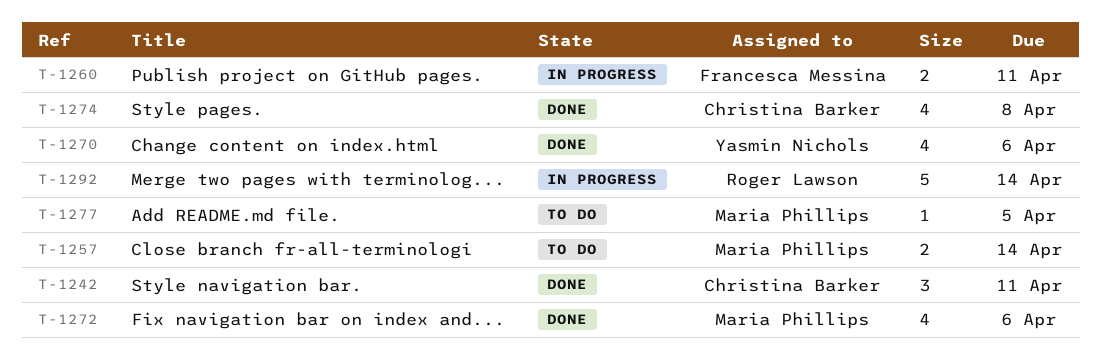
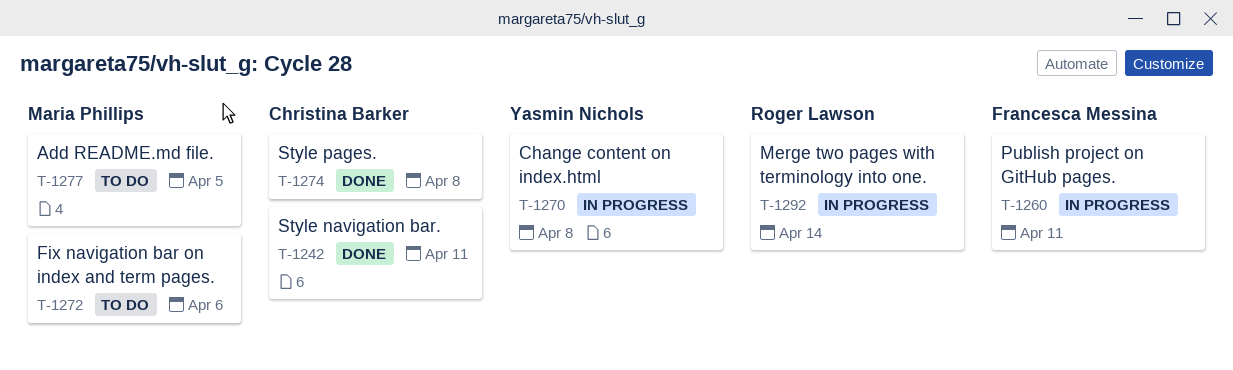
T-1257: present -> none
T-1270, status: Done -> In progress
T-1270, due: Apr 6 -> Apr 8
T-1272, status: Done -> To do

